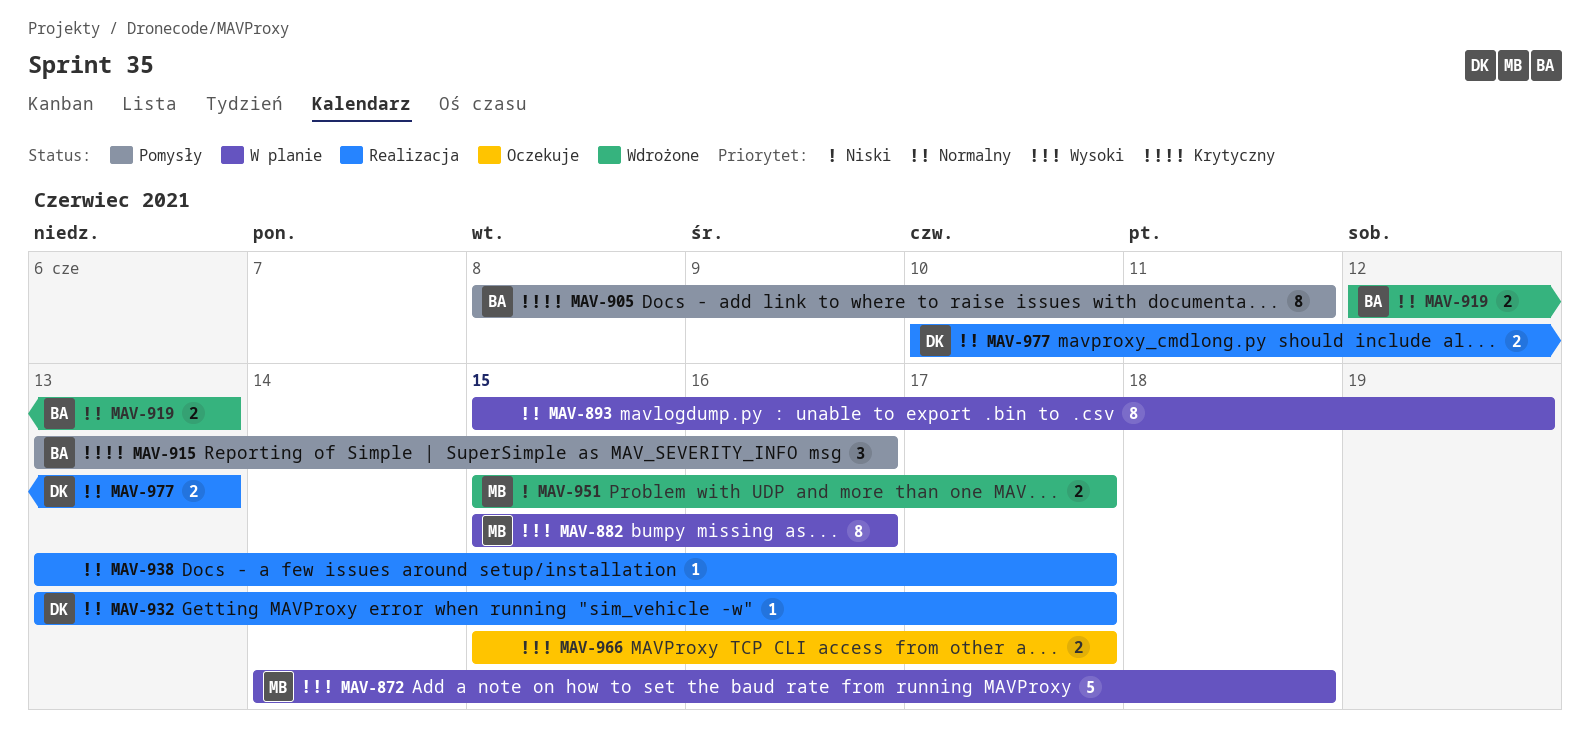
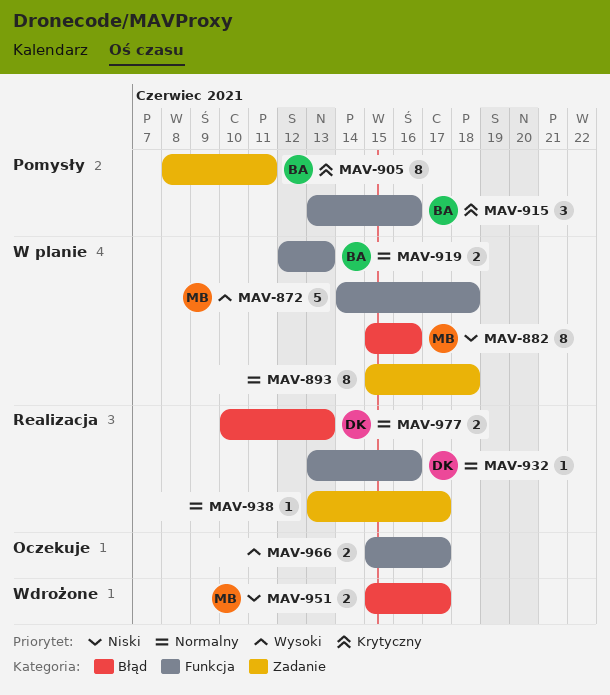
MAV-882, priority: Wysoki -> Niski
MAV-893, due: Jun 19 -> Jun 18
MAV-919, status: Wdrożone -> W planie
MAV-932, due: Jun 17 -> Jun 16

